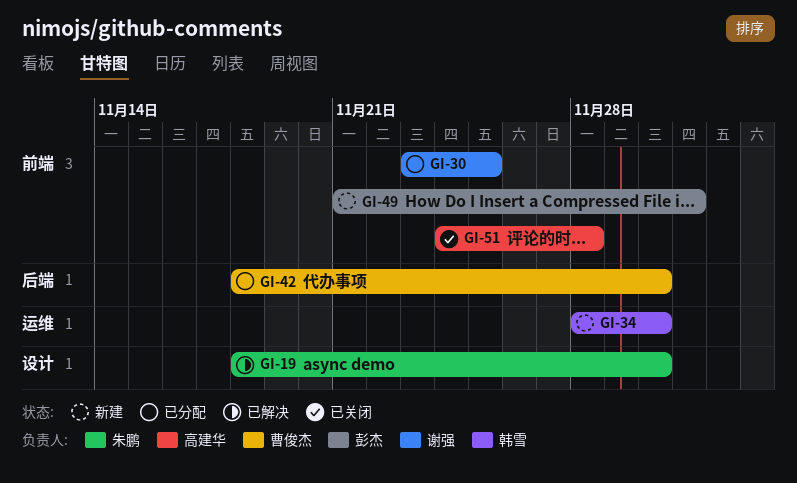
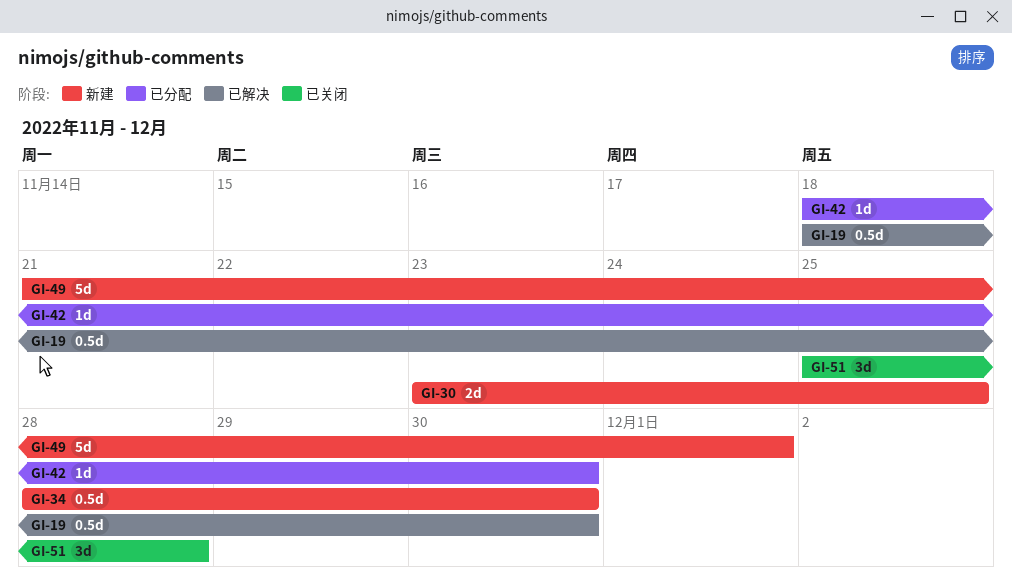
GI-30, status: 已分配 -> 新建
GI-51, start: Nov 24 -> Nov 25

